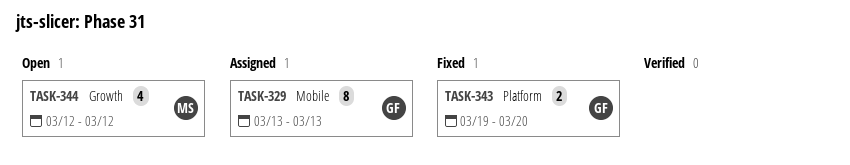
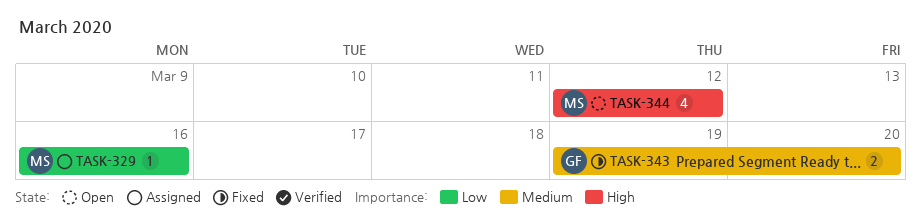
TASK-329, owner: GF -> MS
TASK-329, estimate: 8 -> 1
TASK-329, start: Mar 13 -> Mar 16
TASK-329, due: Mar 13 -> Mar 16

